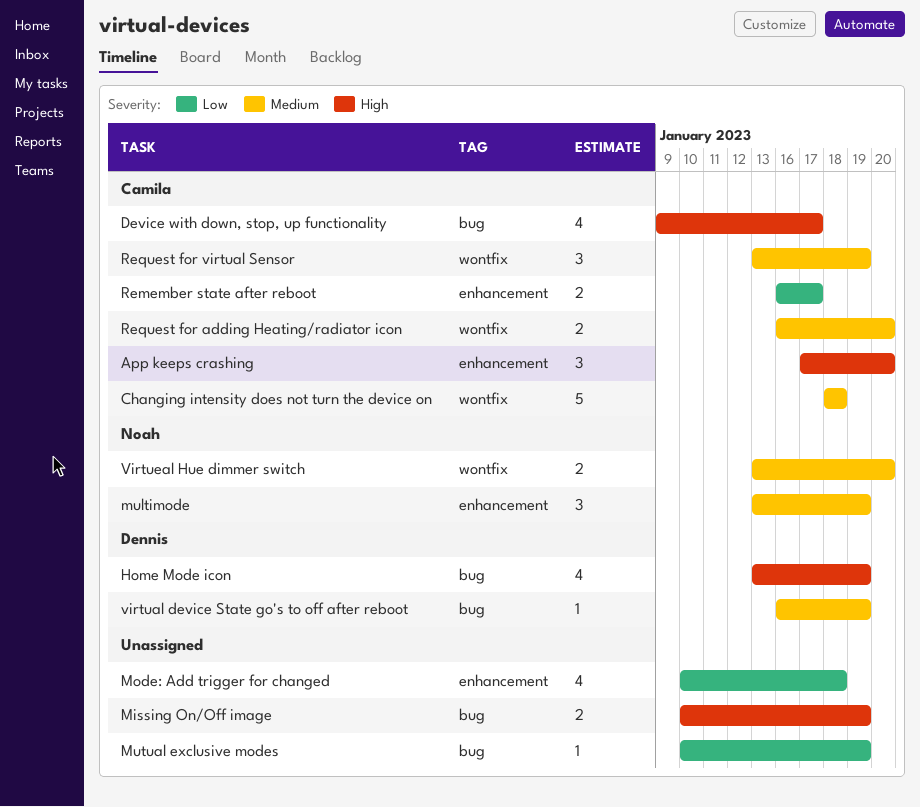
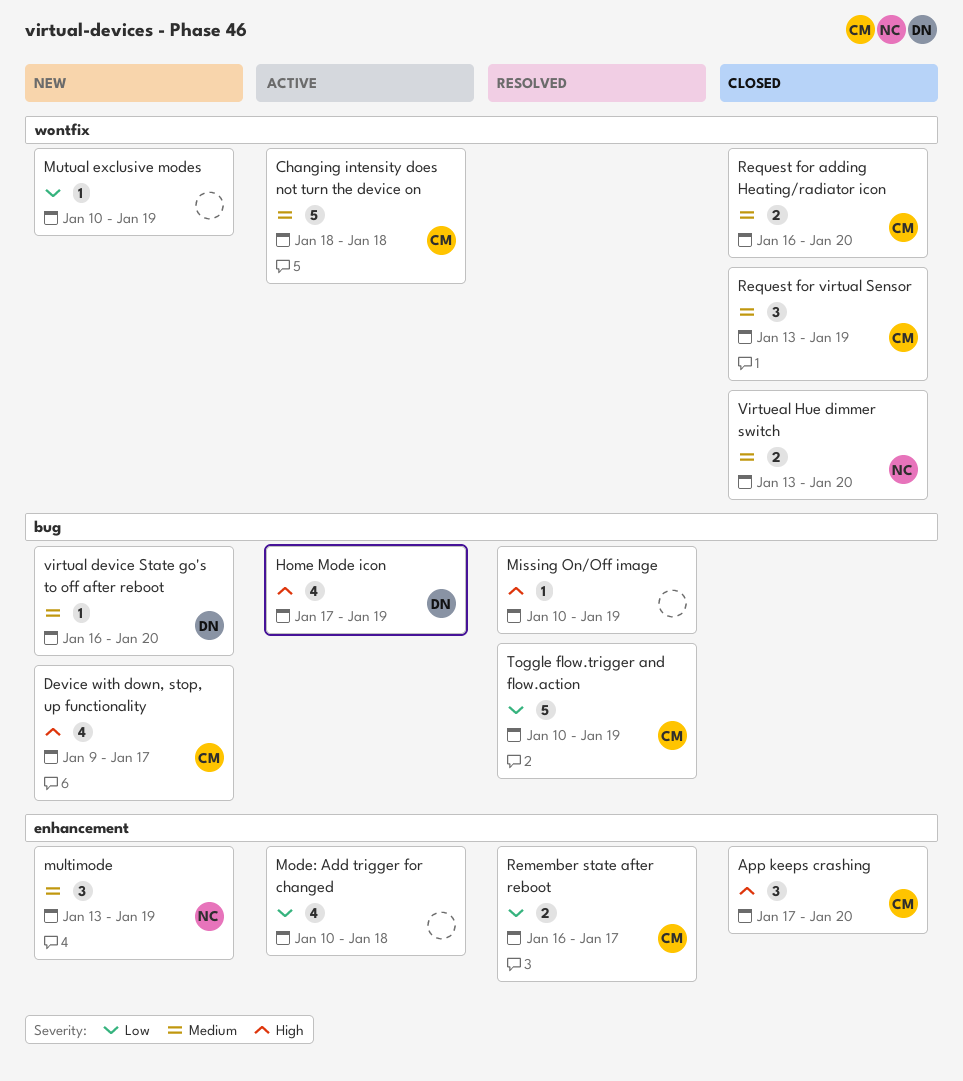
Home Mode icon, start: Jan 13 -> Jan 17
Missing On/Off image, estimate: 2 -> 1
Mutual exclusive modes, label: bug -> wontfix
Toggle flow.trigger and flow.action: none -> present
virtual device State go's to off after reboot, due: Jan 19 -> Jan 20

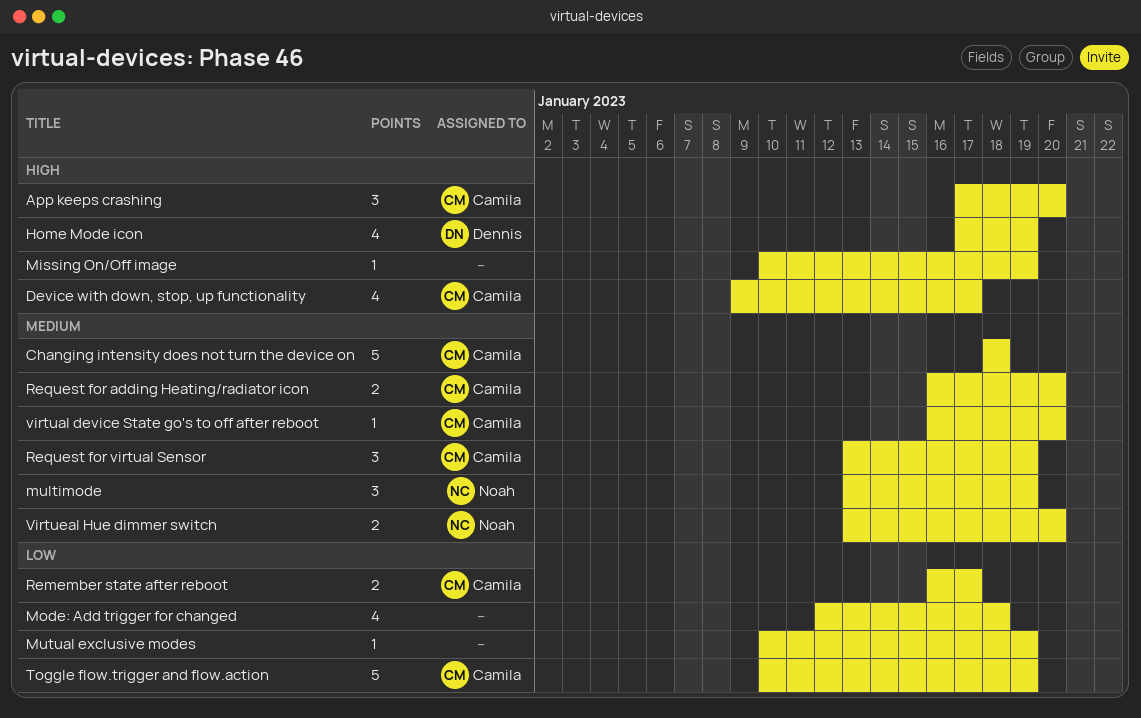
Mode: Add trigger for changed, start: Jan 10 -> Jan 12
virtual device State go's to off after reboot, owner: Dennis -> Camila

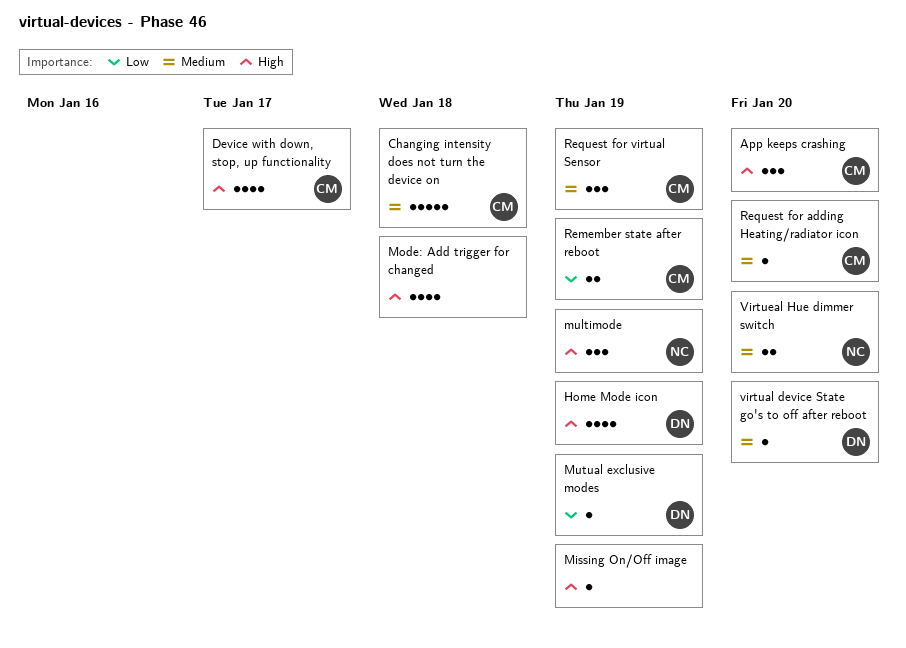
Mode: Add trigger for changed, priority: Low -> High
multimode, priority: Medium -> High
Mutual exclusive modes, owner: none -> Dennis
Remember state after reboot, due: Jan 17 -> Jan 19
Request for adding Heating/radiator icon, estimate: 2 -> 1
Toggle flow.trigger and flow.action: present -> none
virtual device State go's to off after reboot, owner: Camila -> Dennis

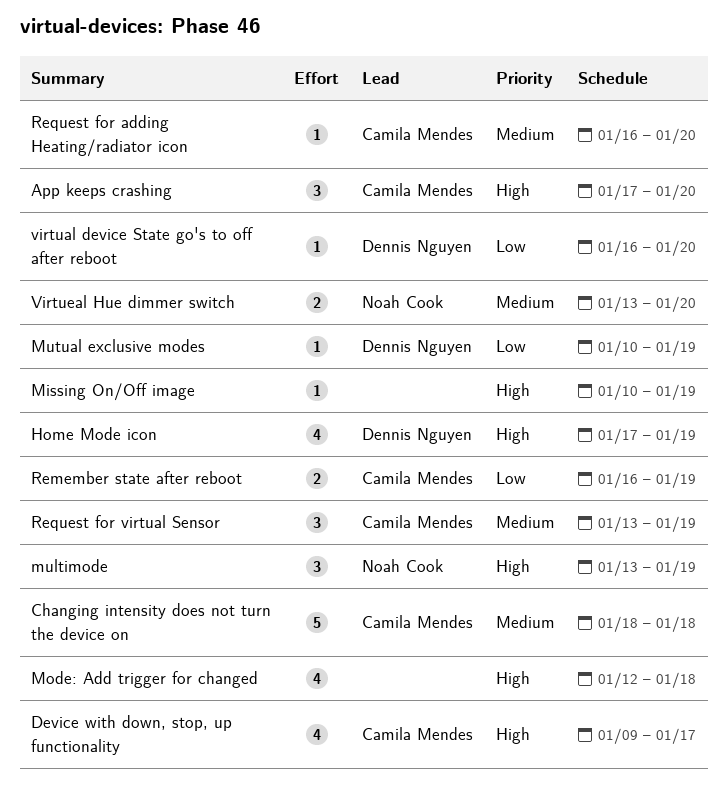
virtual device State go's to off after reboot, priority: Medium -> Low

